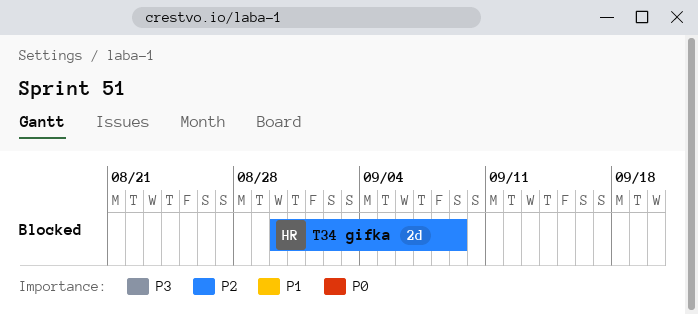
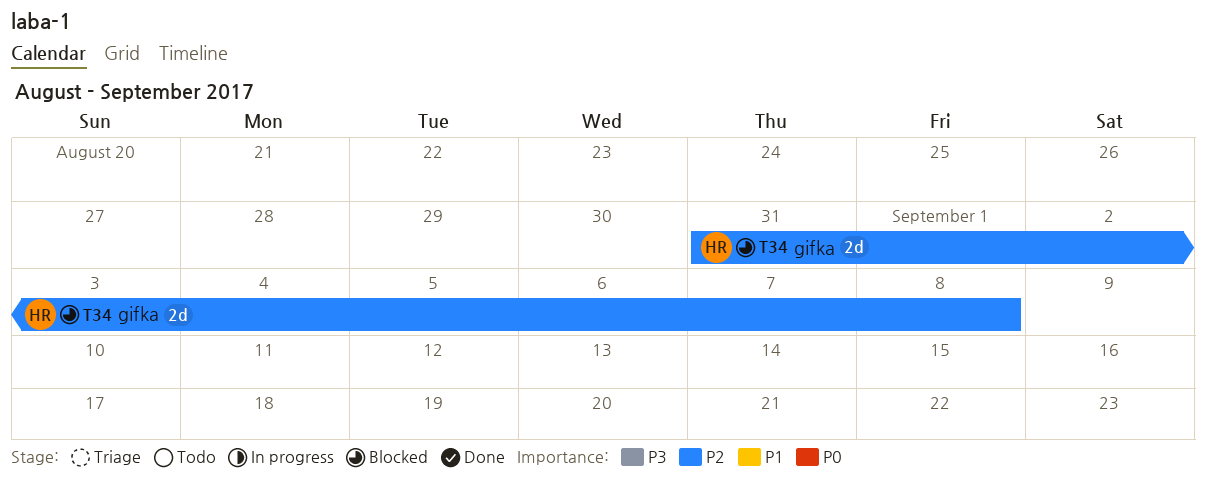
T34, start: Aug 30 -> Aug 31
T34, due: Sep 9 -> Sep 8

